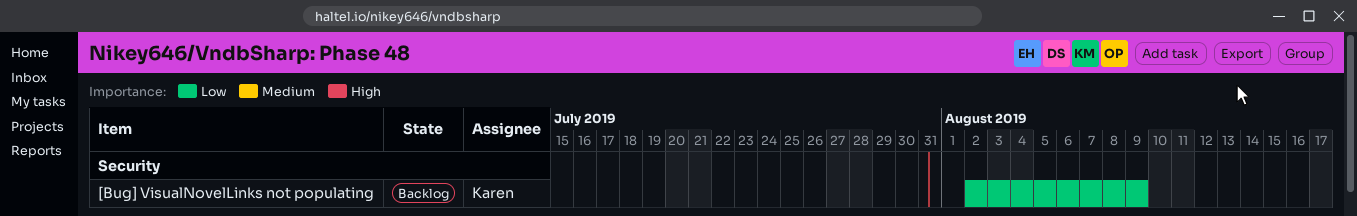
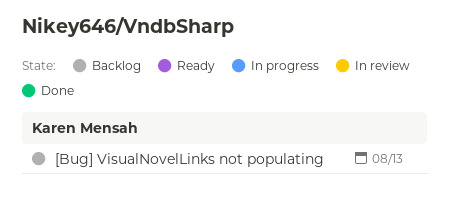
[Bug] VisualNovelLinks not populating, due: Aug 9 -> Aug 13

